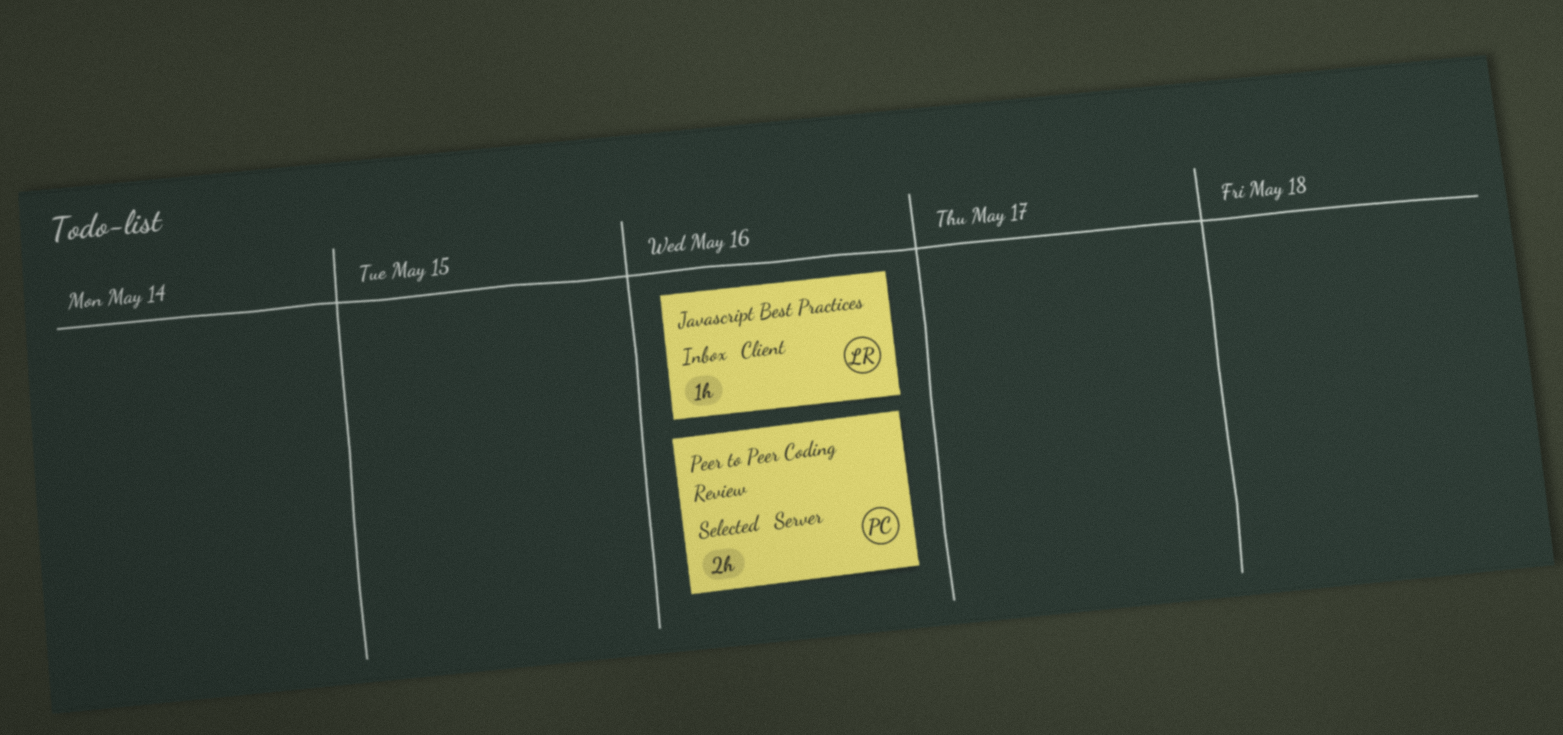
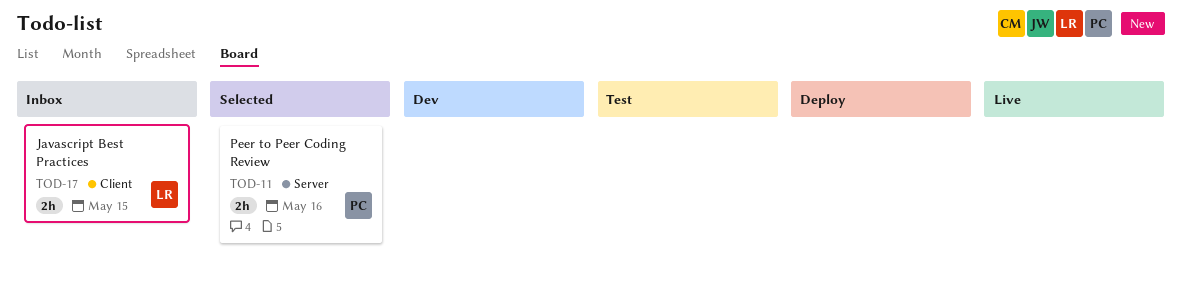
Javascript Best Practices, estimate: 1h -> 2h
Javascript Best Practices, due: May 16 -> May 15

